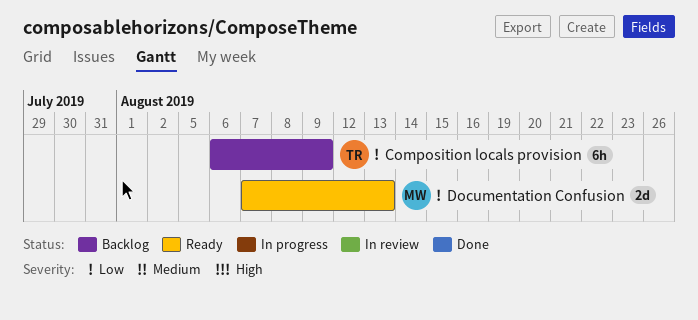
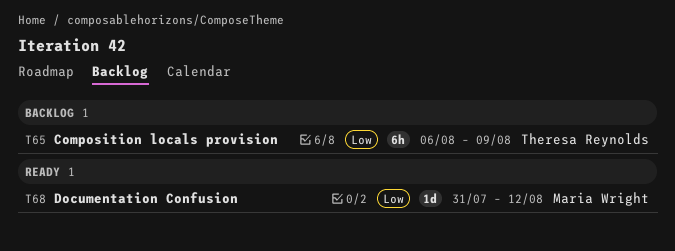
Documentation Confusion, estimate: 2d -> 1d
Documentation Confusion, start: Aug 7 -> Jul 31
Documentation Confusion, due: Aug 13 -> Aug 12

